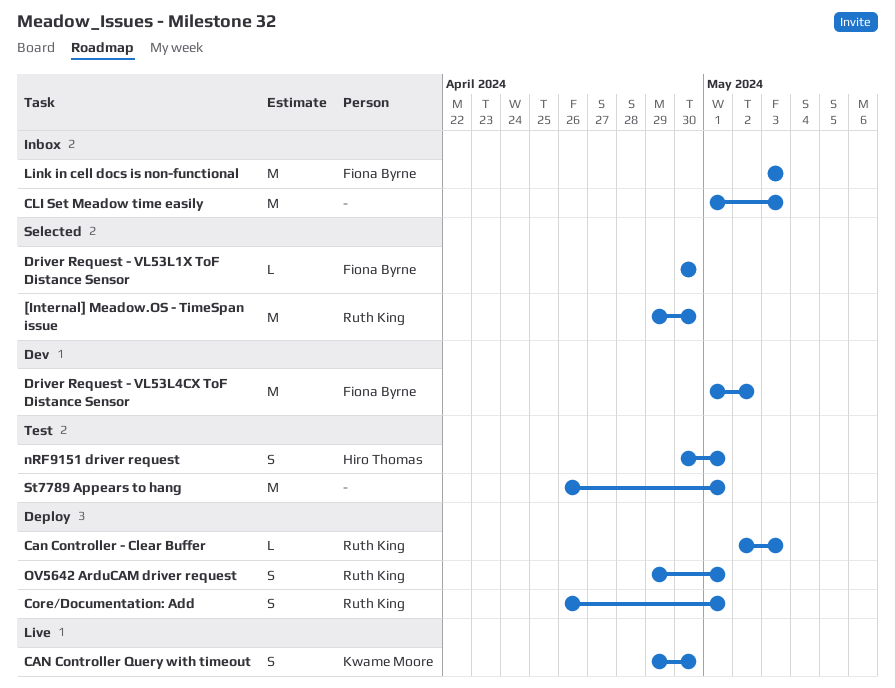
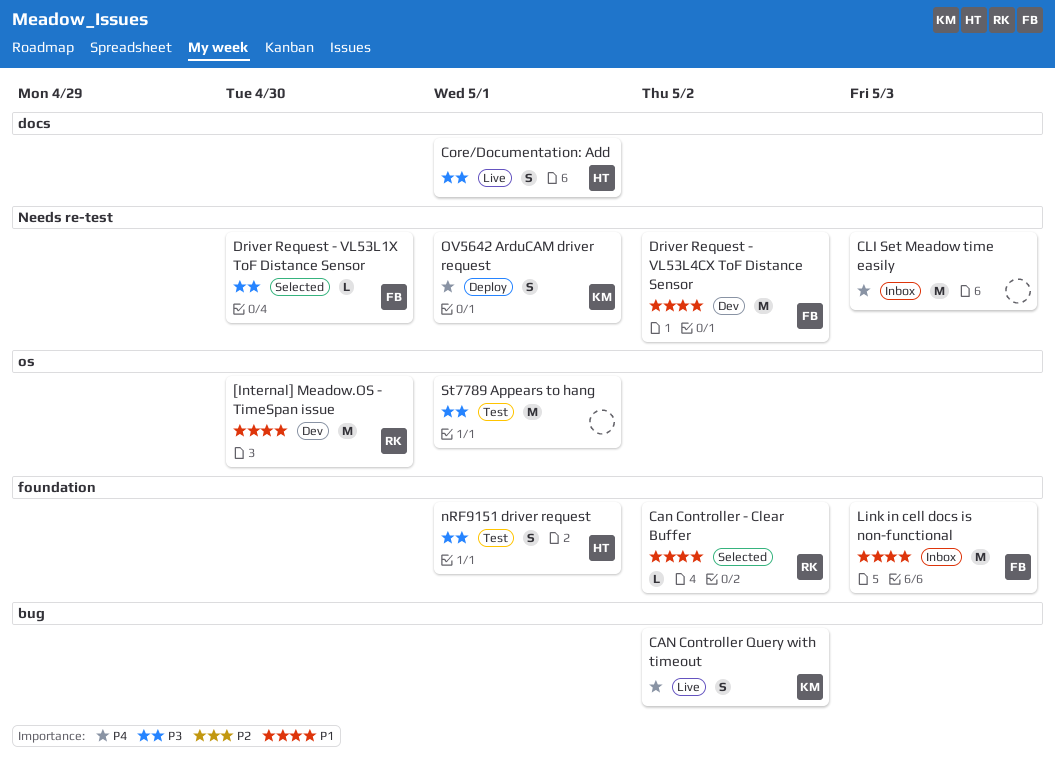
[Internal] Meadow.OS - TimeSpan issue, status: Selected -> Dev
Can Controller - Clear Buffer, status: Deploy -> Selected
Can Controller - Clear Buffer, due: May 3 -> May 2
CAN Controller Query with timeout, due: Apr 30 -> May 2
Core/Documentation: Add, status: Deploy -> Live
Core/Documentation: Add, owner: Ruth King -> Hiro Thomas
OV5642 ArduCAM driver request, owner: Ruth King -> Kwame Moore

